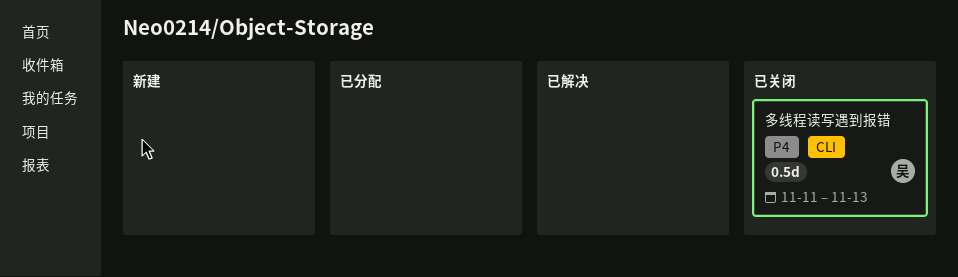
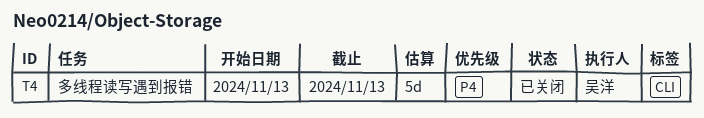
多线程读写遇到报错, estimate: 0.5d -> 5d
多线程读写遇到报错, start: Nov 11 -> Nov 13

